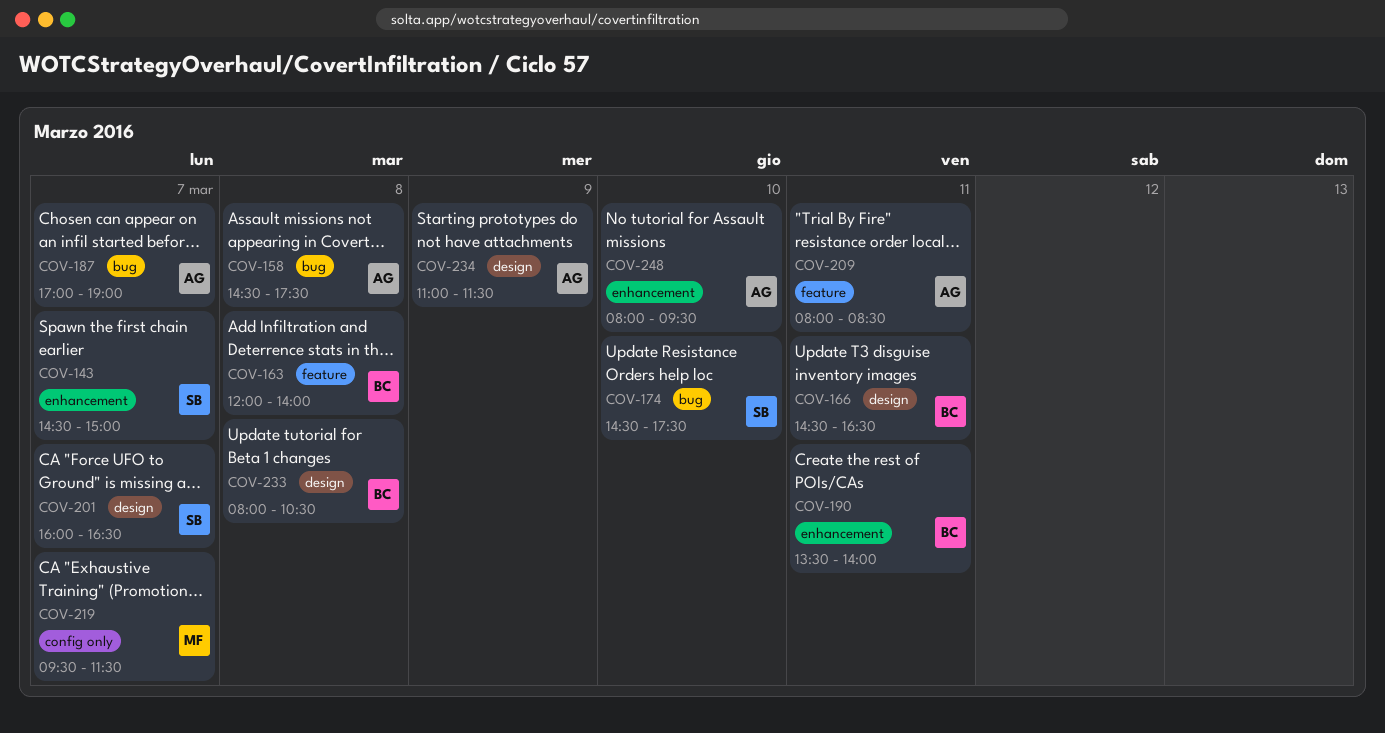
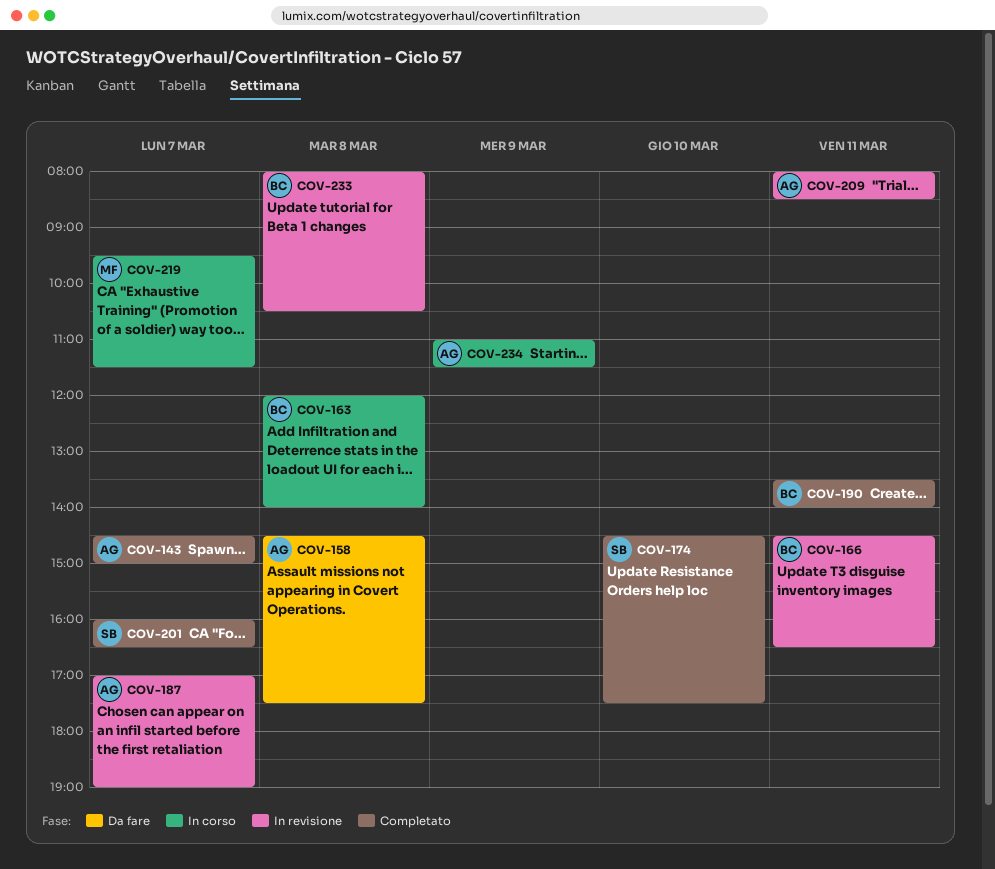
COV-143, owner: SB -> AG
COV-248: present -> none

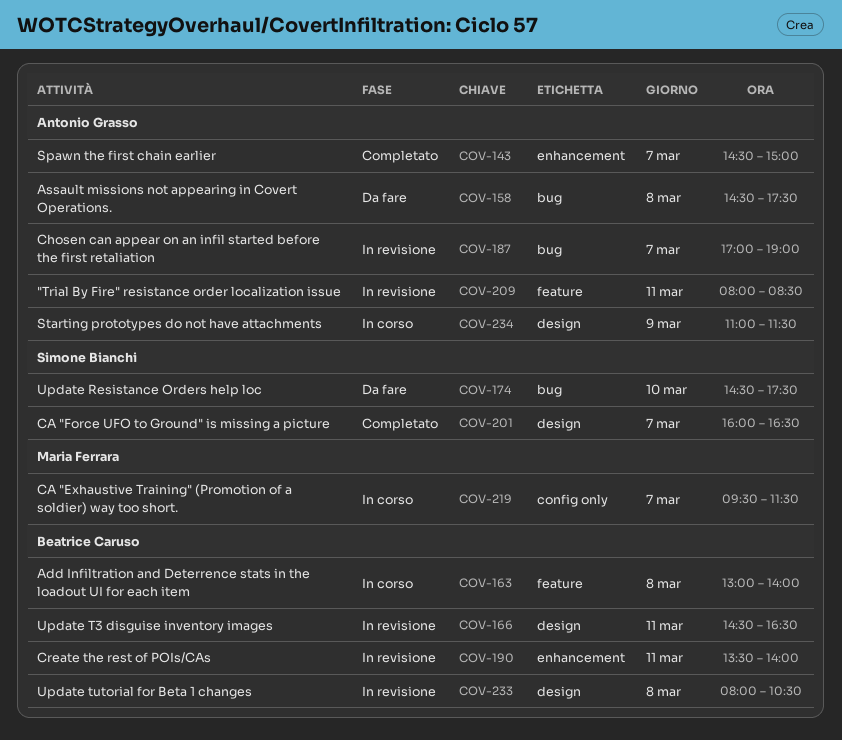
COV-163, begins: 12:00 -> 13:00
COV-174, status: Completato -> Da fare
COV-190, status: Completato -> In revisione

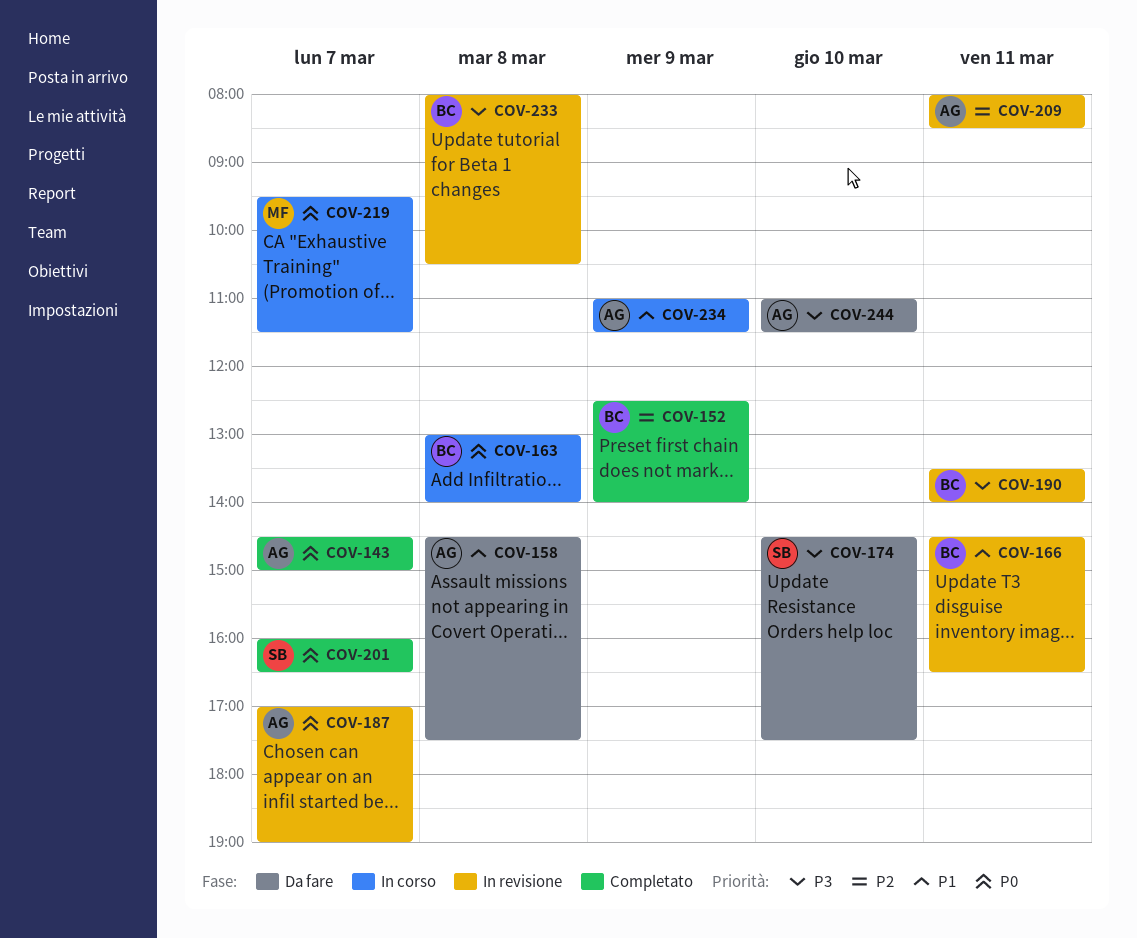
COV-152: none -> present
COV-244: none -> present

